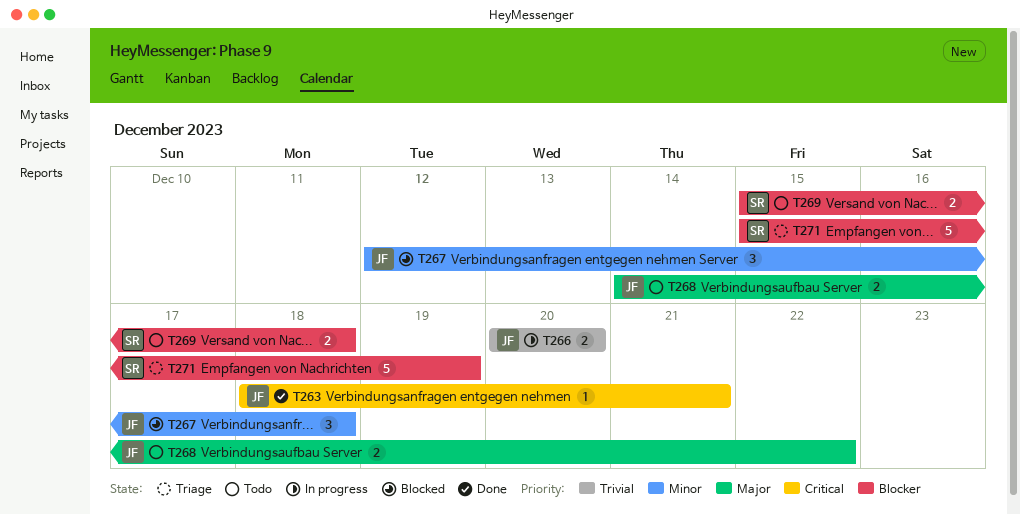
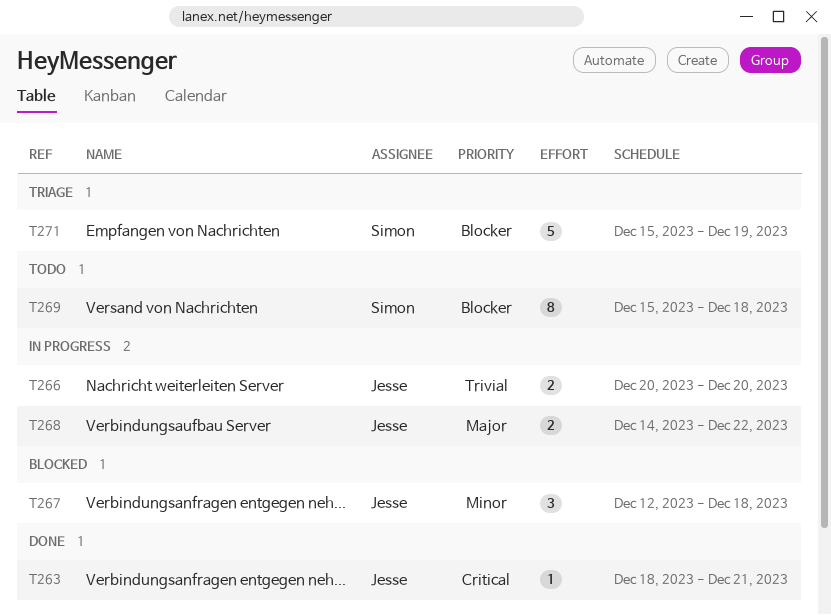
T268, status: Todo -> In progress
T269, estimate: 2 -> 8

